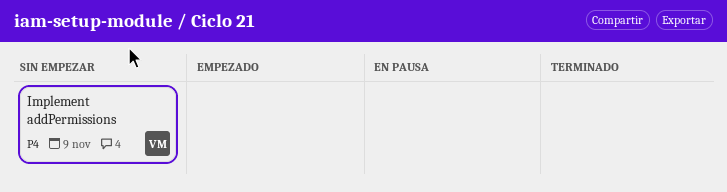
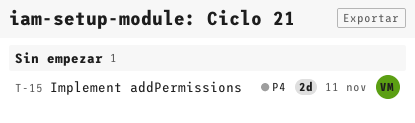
Implement addPermissions, due: Nov 9 -> Nov 11

